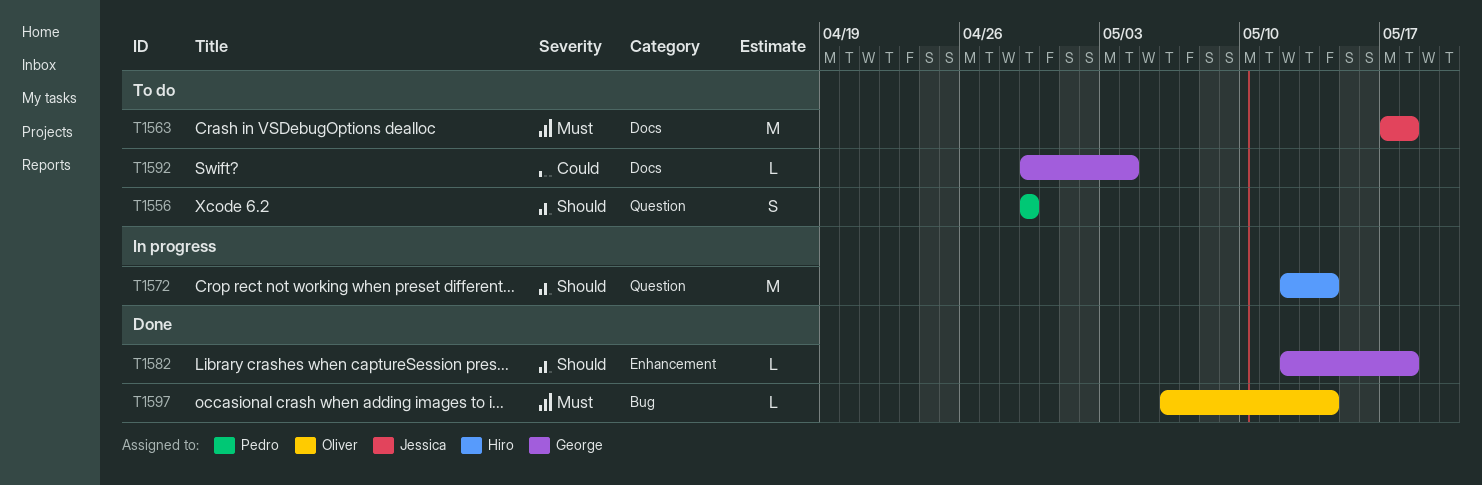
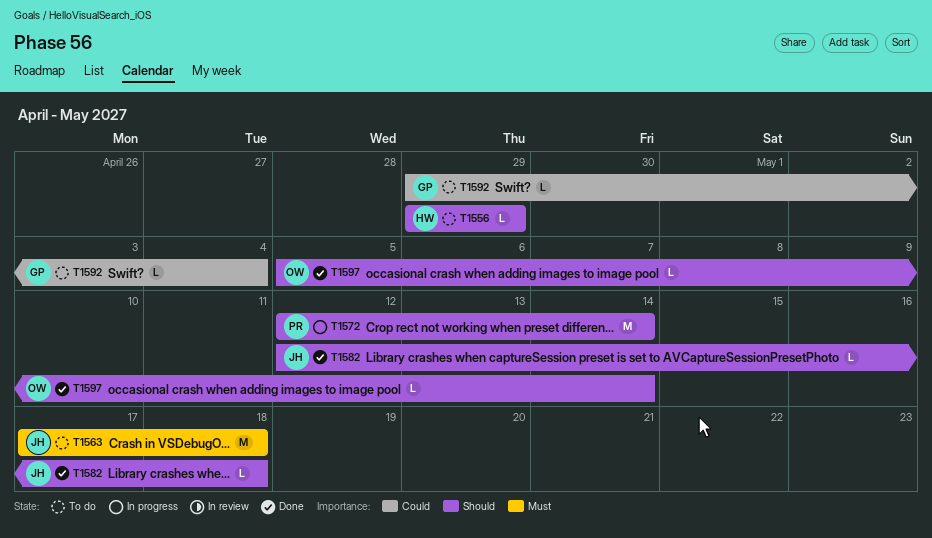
T1556, owner: Pedro -> Hiro
T1556, estimate: S -> L
T1572, owner: Hiro -> Pedro
T1582, owner: George -> Jessica
T1597, priority: Must -> Should
T1597, start: May 6 -> May 5

